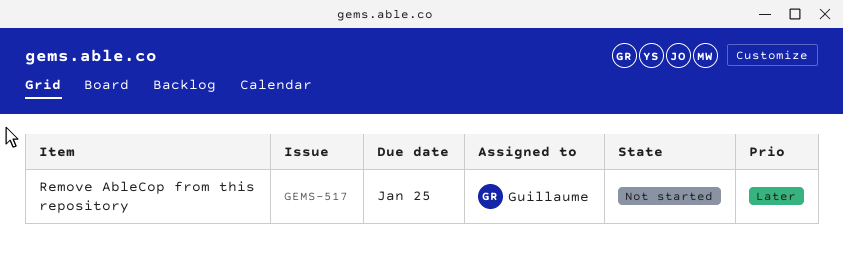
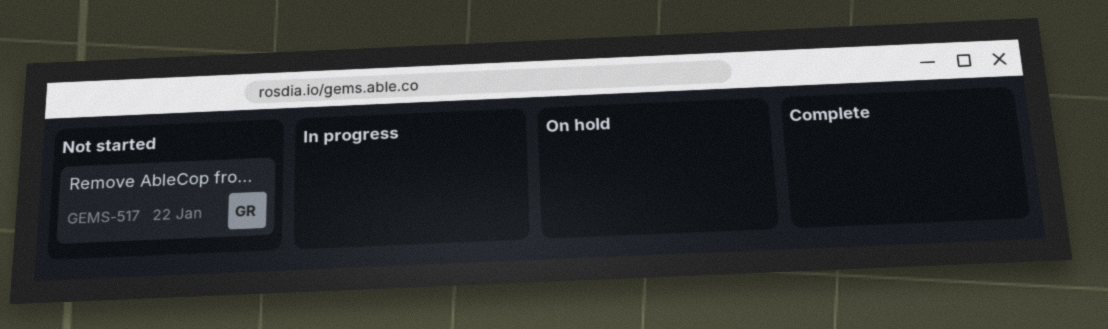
GEMS-517, due: Jan 25 -> Jan 22

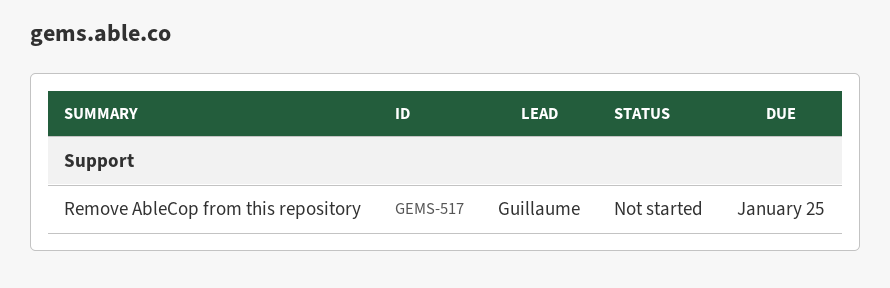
GEMS-517, due: Jan 22 -> Jan 25

